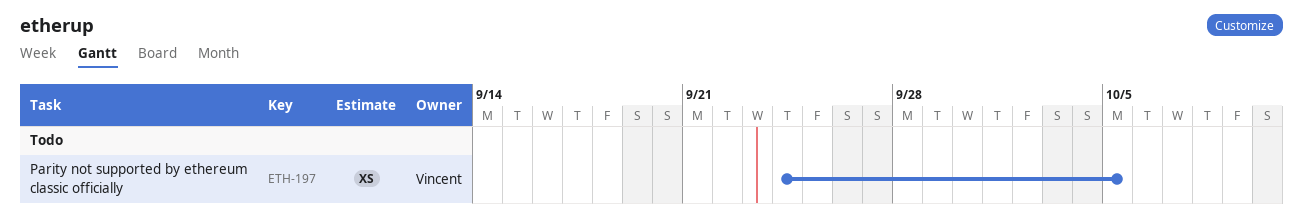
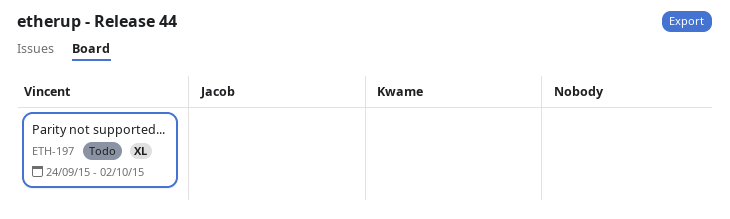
ETH-197, estimate: XS -> XL
ETH-197, due: Oct 5 -> Oct 2

